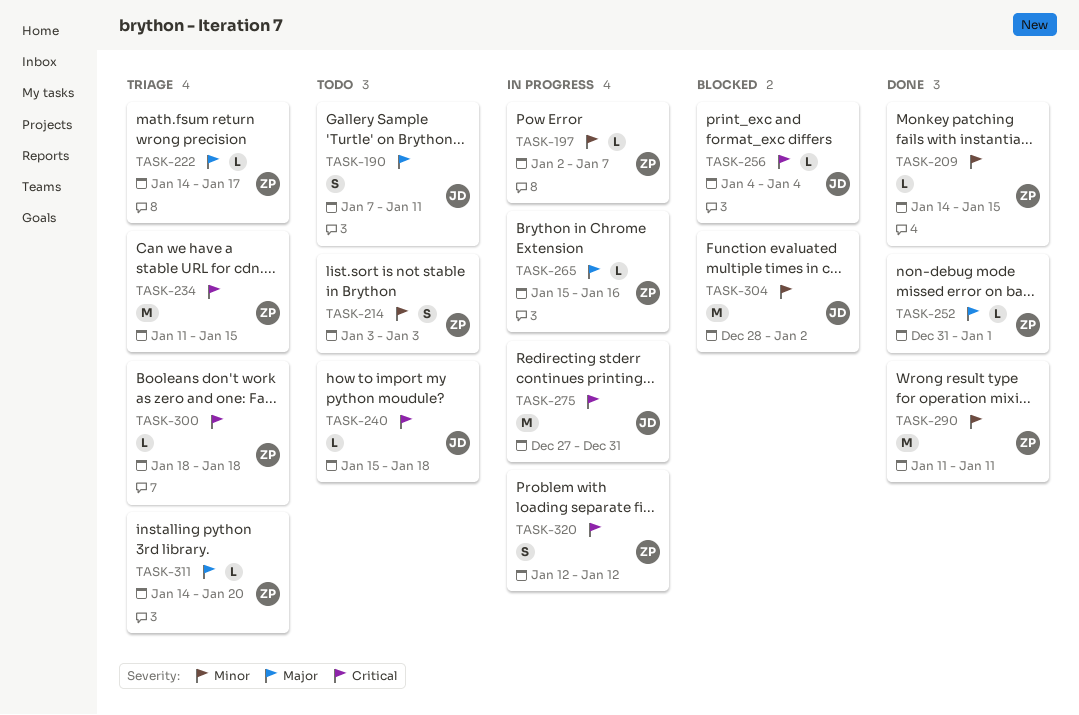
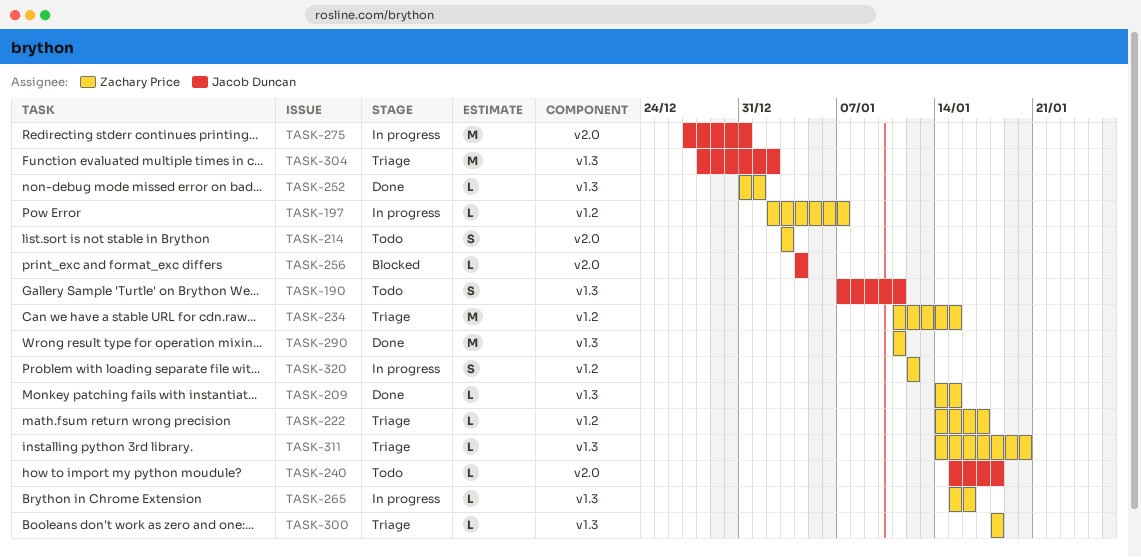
TASK-304, status: Blocked -> Triage

